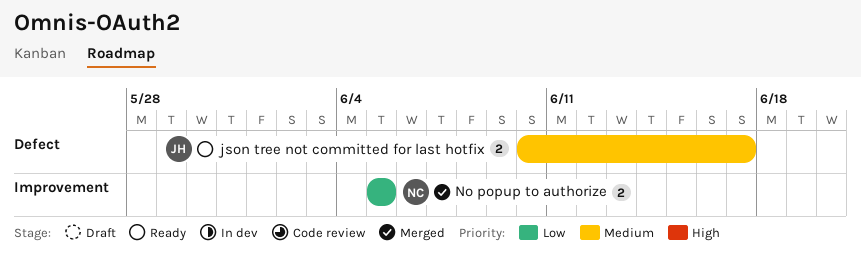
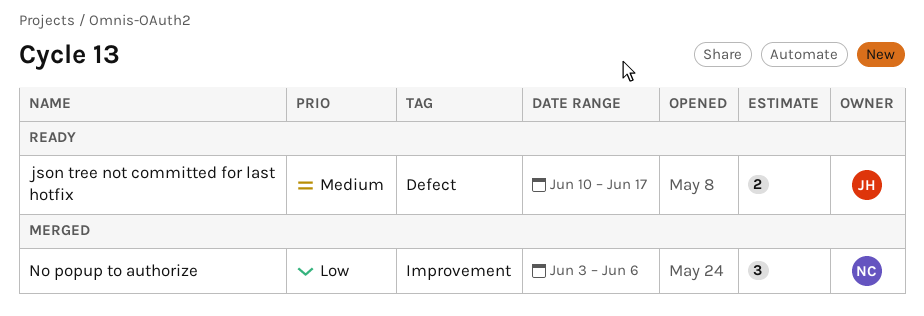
No popup to authorize, estimate: 2 -> 3
No popup to authorize, start: Jun 5 -> Jun 3
No popup to authorize, due: Jun 5 -> Jun 6

